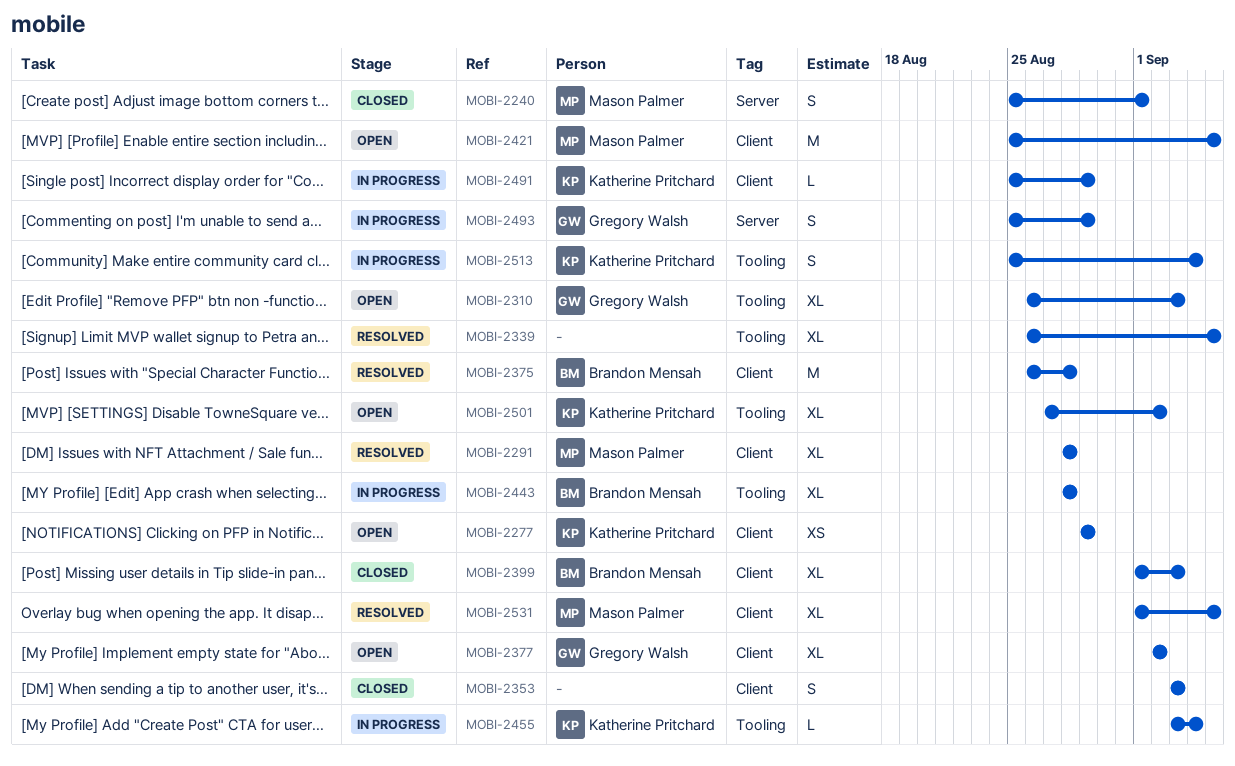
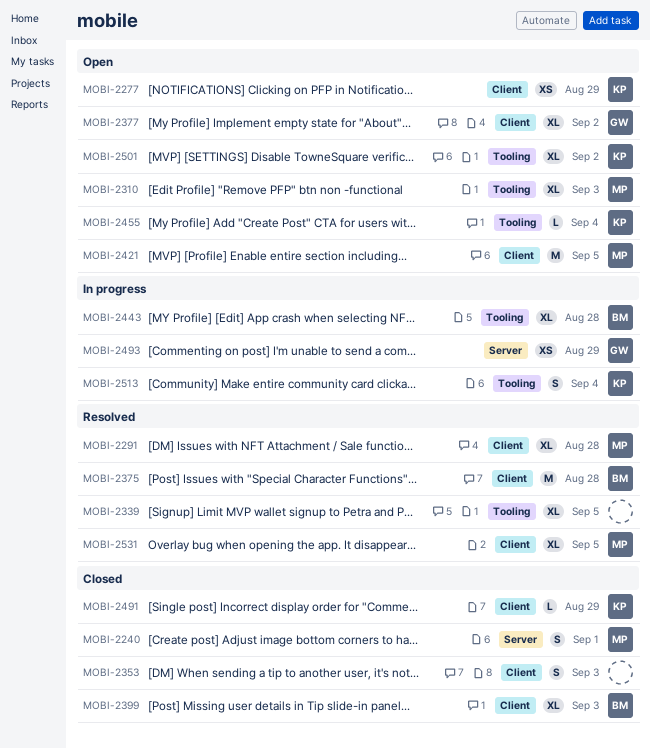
MOBI-2310, owner: Gregory Walsh -> Mason Palmer
MOBI-2455, status: In progress -> Open
MOBI-2491, status: In progress -> Closed
MOBI-2493, estimate: S -> XS

